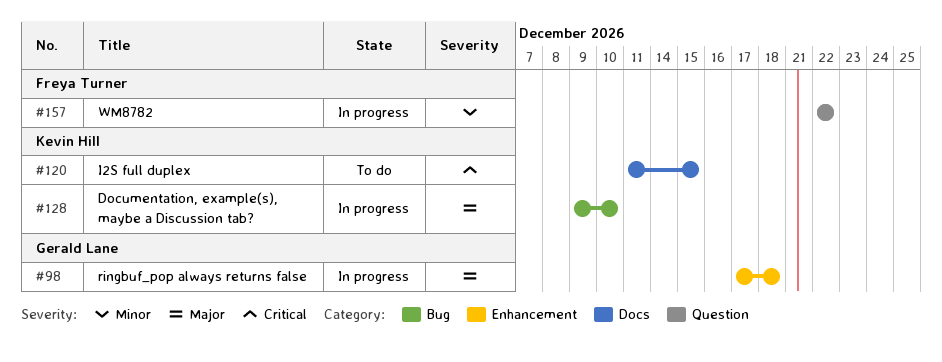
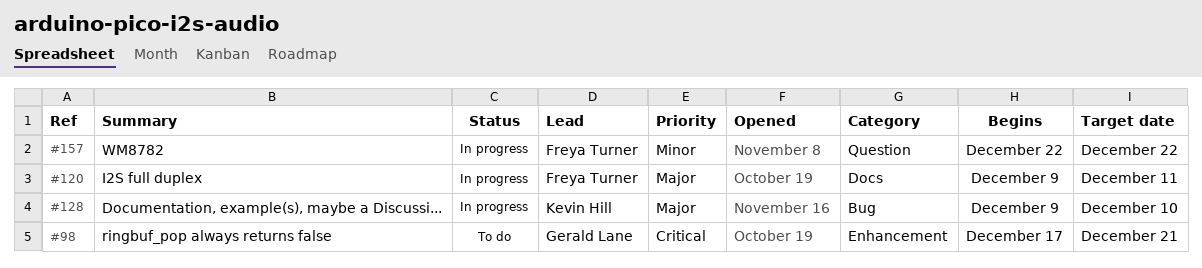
#98, status: In progress -> To do
#98, priority: Major -> Critical
#98, due: Dec 18 -> Dec 21
#120, status: To do -> In progress
#120, owner: Kevin Hill -> Freya Turner
#120, priority: Critical -> Major
#120, start: Dec 11 -> Dec 9
#120, due: Dec 15 -> Dec 11

